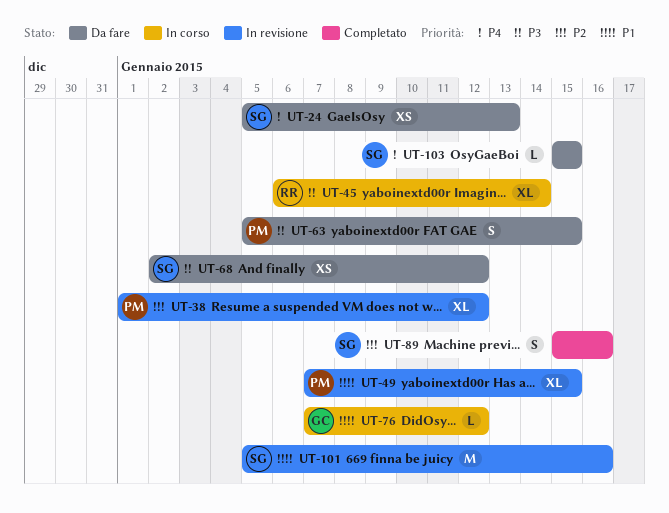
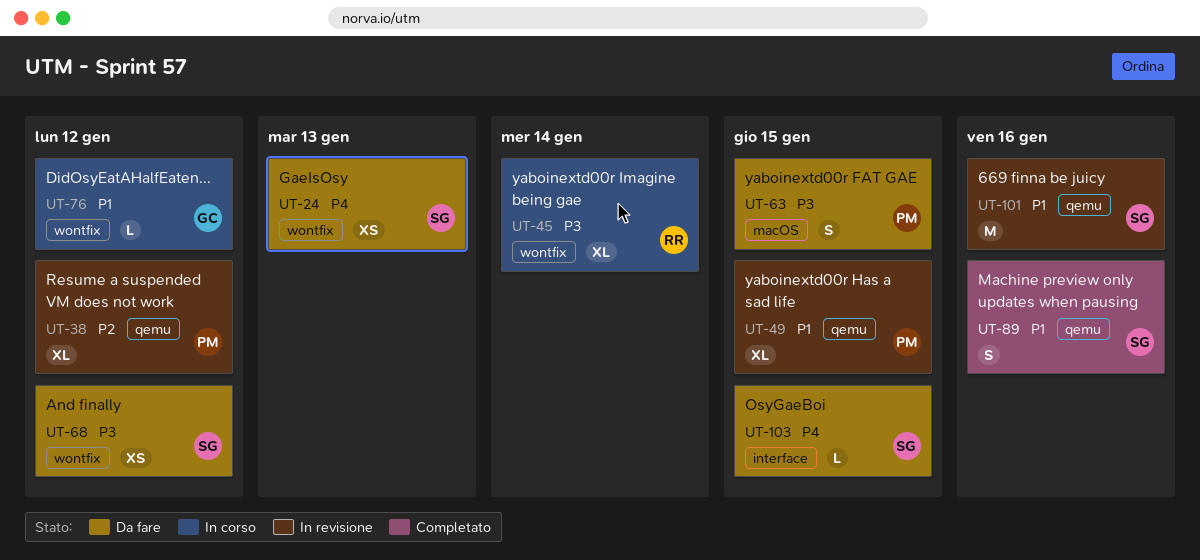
UT-89, priority: P2 -> P1

